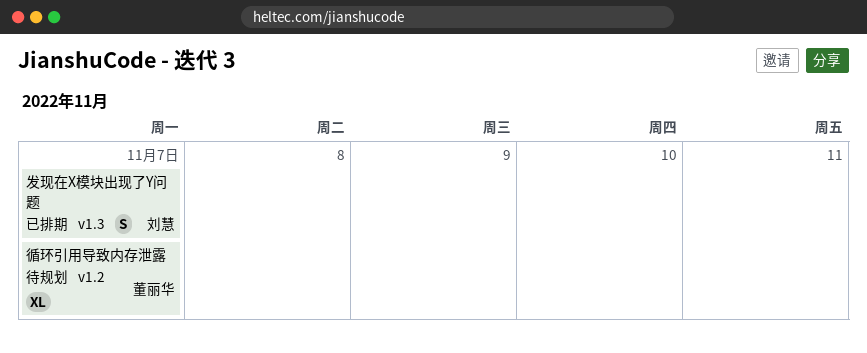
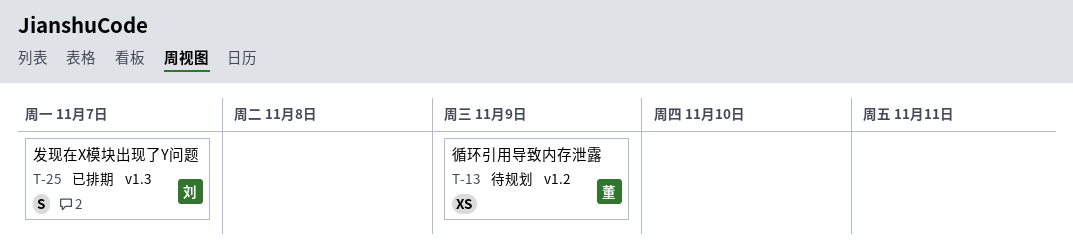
循环引用导致内存泄露, estimate: XL -> XS
循环引用导致内存泄露, due: Nov 7 -> Nov 9

